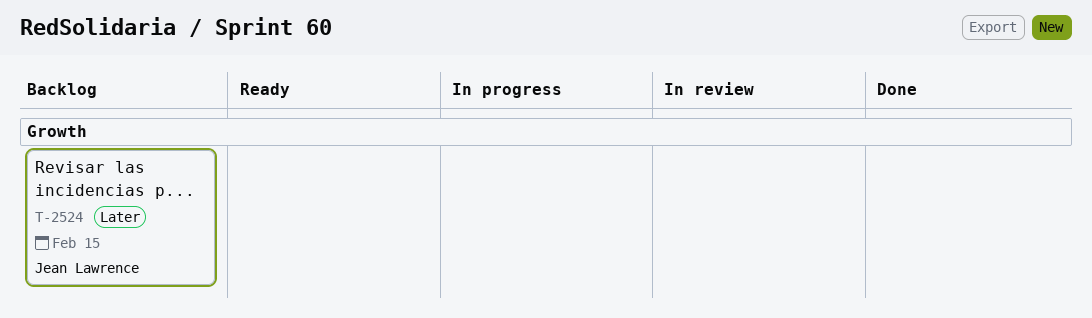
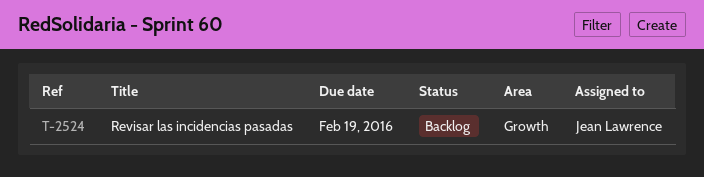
T-2524, due: Feb 15 -> Feb 19

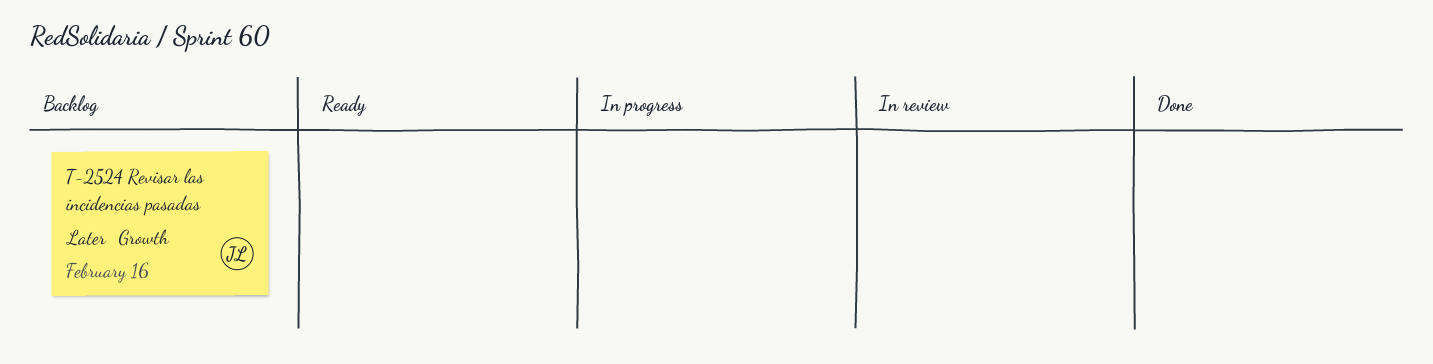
T-2524, due: Feb 19 -> Feb 16

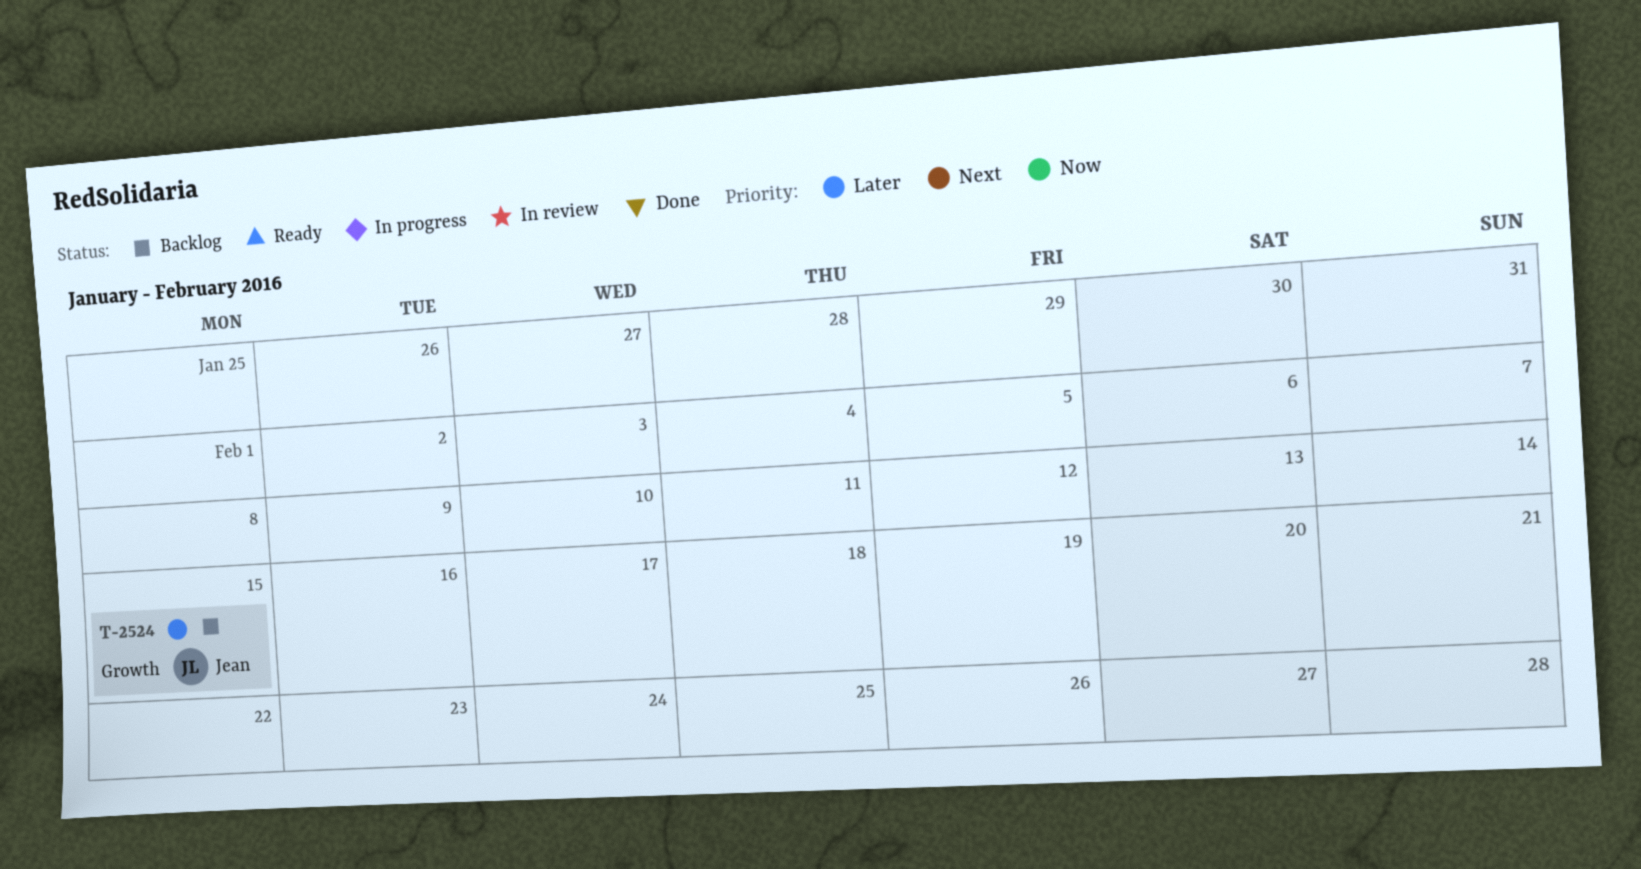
T-2524, due: Feb 16 -> Feb 15

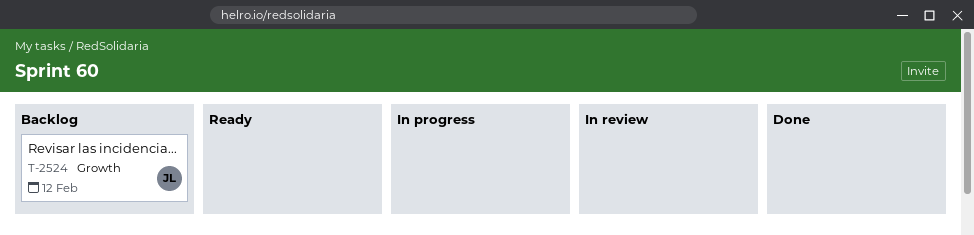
T-2524, due: Feb 15 -> Feb 12

